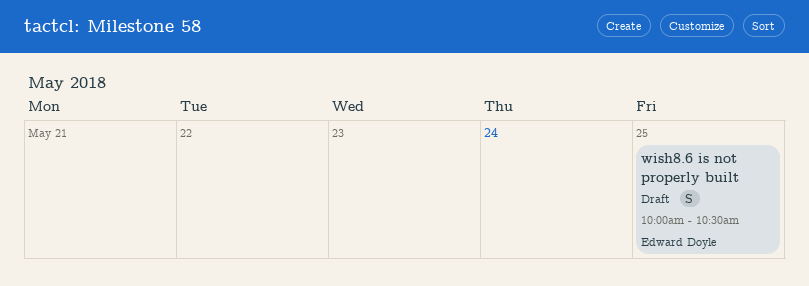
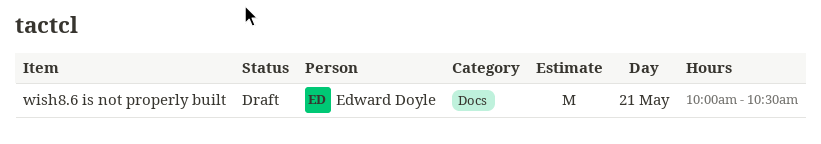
wish8.6 is not properly built, estimate: S -> M
wish8.6 is not properly built, day: May 25 -> May 21

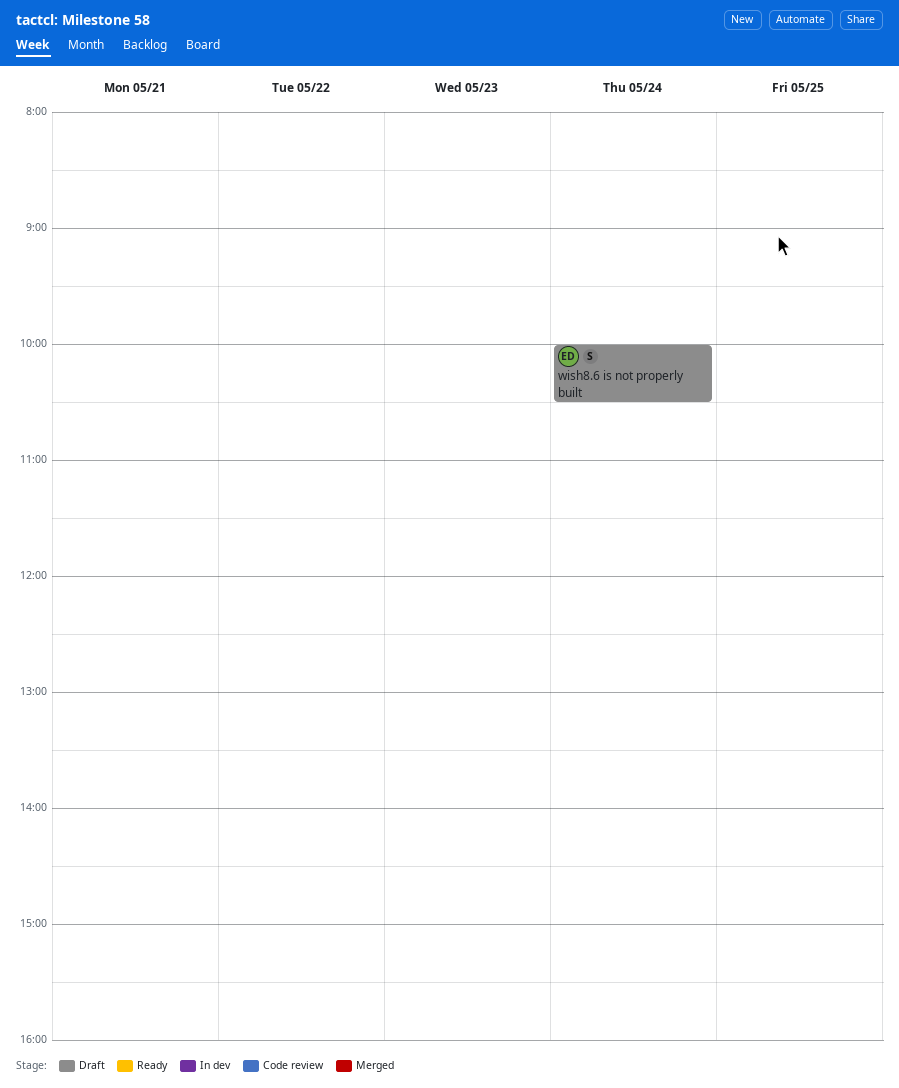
wish8.6 is not properly built, estimate: M -> S
wish8.6 is not properly built, day: May 21 -> May 24

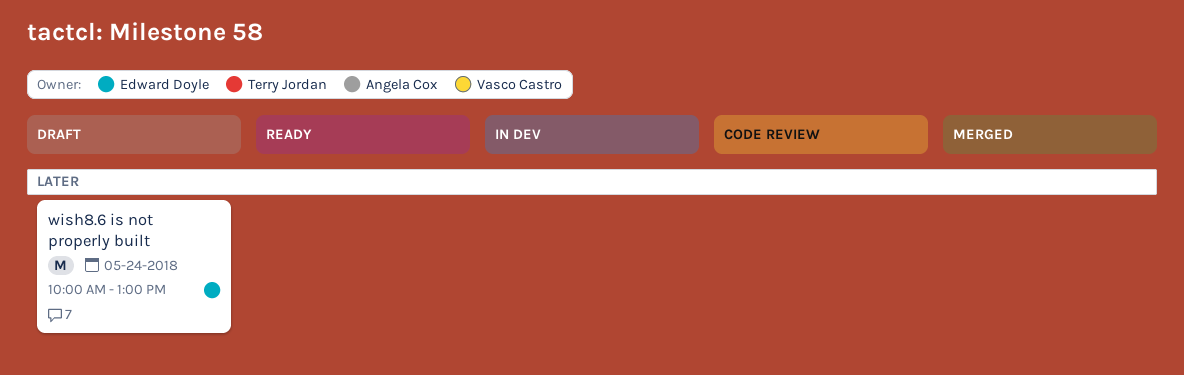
wish8.6 is not properly built, estimate: S -> M
wish8.6 is not properly built, ends: 10:30 -> 13:00

